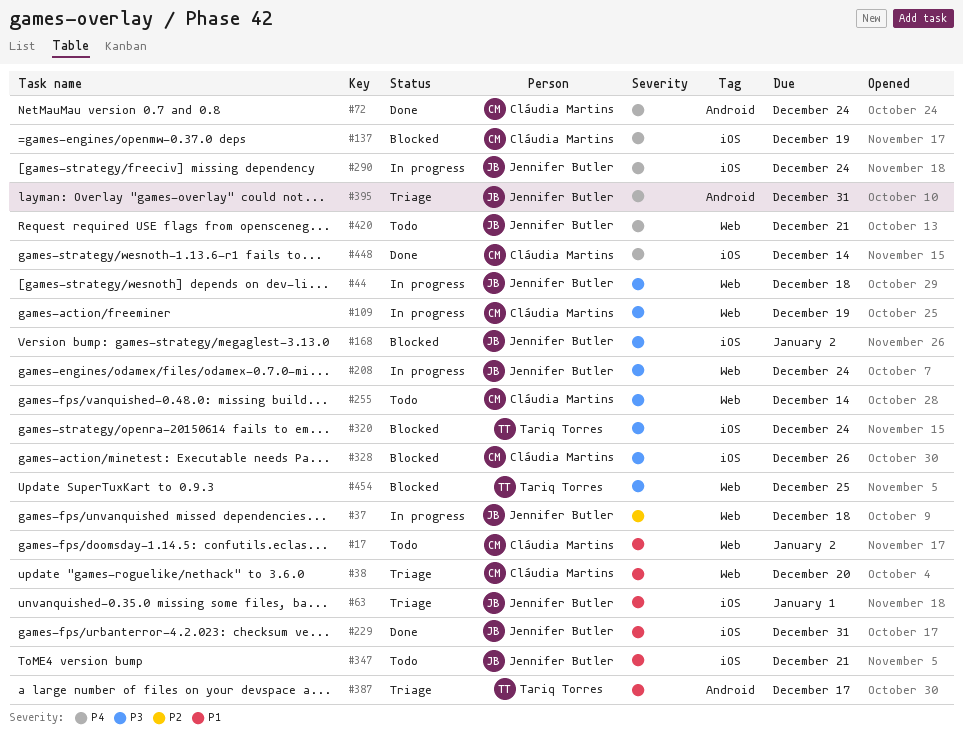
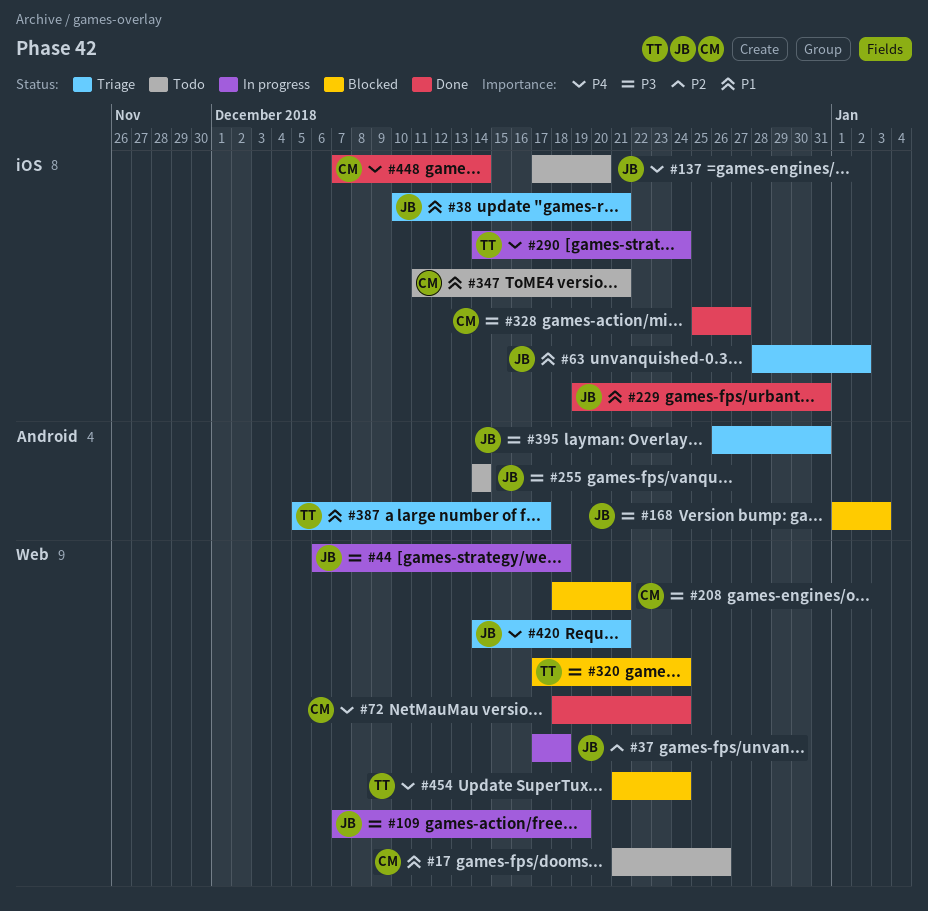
#17, due: Jan 2 -> Dec 26
#38, owner: Cláudia Martins -> Jennifer Butler
#38, label: Web -> iOS
#38, due: Dec 20 -> Dec 21
#63, due: Jan 1 -> Jan 2
#72, label: Android -> Web
#109, owner: Cláudia Martins -> Jennifer Butler
#137, status: Blocked -> Todo
#137, owner: Cláudia Martins -> Jennifer Butler
#137, due: Dec 19 -> Dec 20
#168, label: iOS -> Android
#168, due: Jan 2 -> Jan 3
#208, status: In progress -> Blocked
#208, owner: Jennifer Butler -> Cláudia Martins
#208, due: Dec 24 -> Dec 21
#255, owner: Cláudia Martins -> Jennifer Butler
#255, label: Web -> Android
#290, owner: Jennifer Butler -> Tariq Torres
#320, label: iOS -> Web
#328, status: Blocked -> Done
#328, due: Dec 26 -> Dec 27
#347, owner: Jennifer Butler -> Cláudia Martins
#395, priority: P4 -> P3
#420, status: Todo -> Triage
#454, priority: P3 -> P4
#454, due: Dec 25 -> Dec 24

